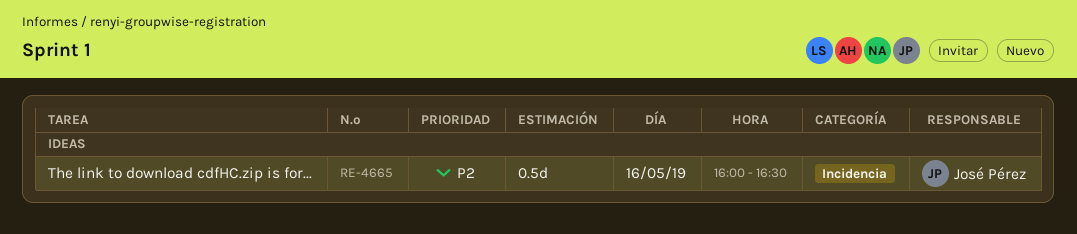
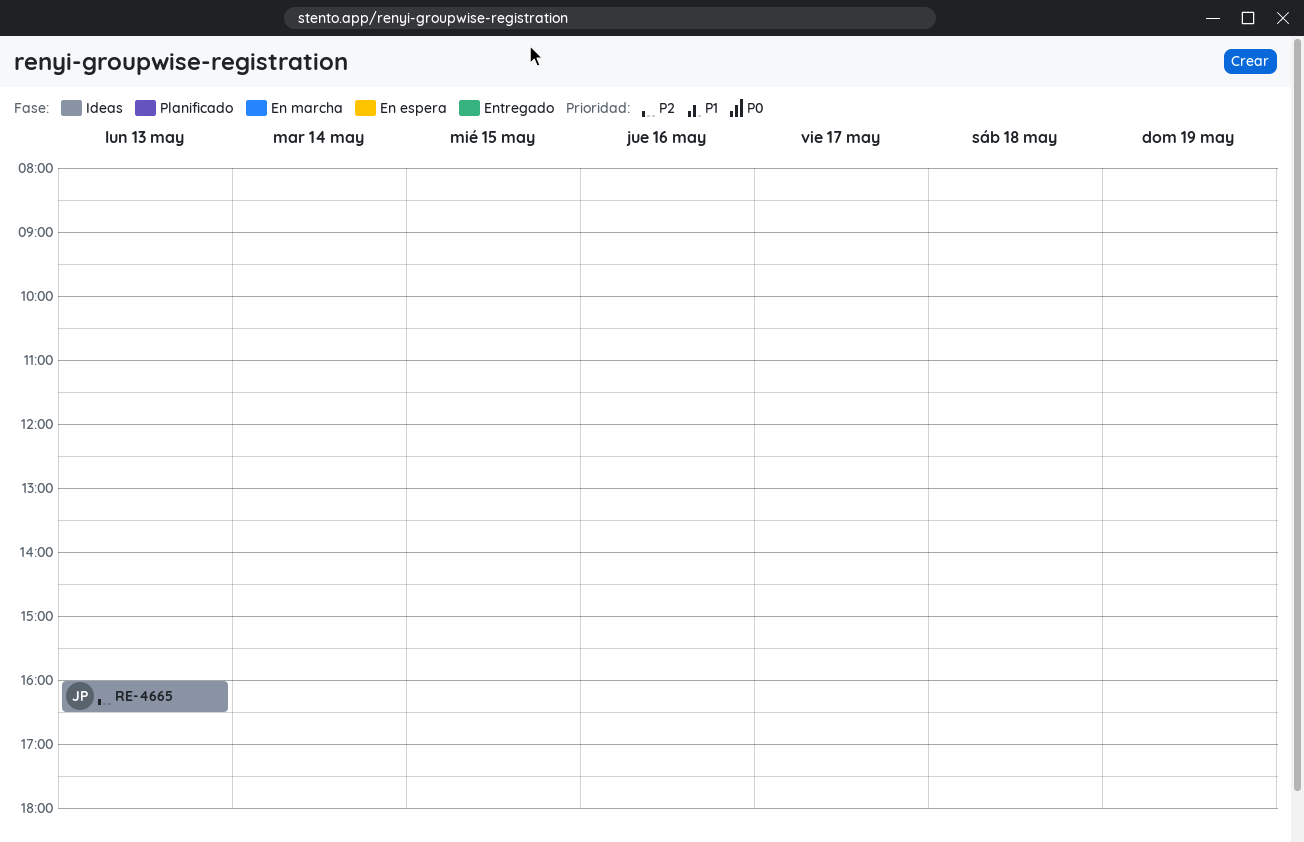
RE-4665, day: May 16 -> May 13

